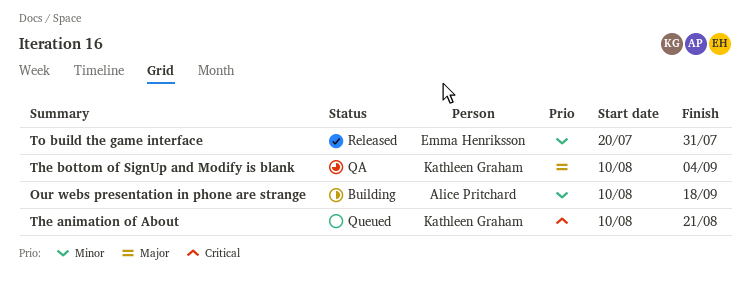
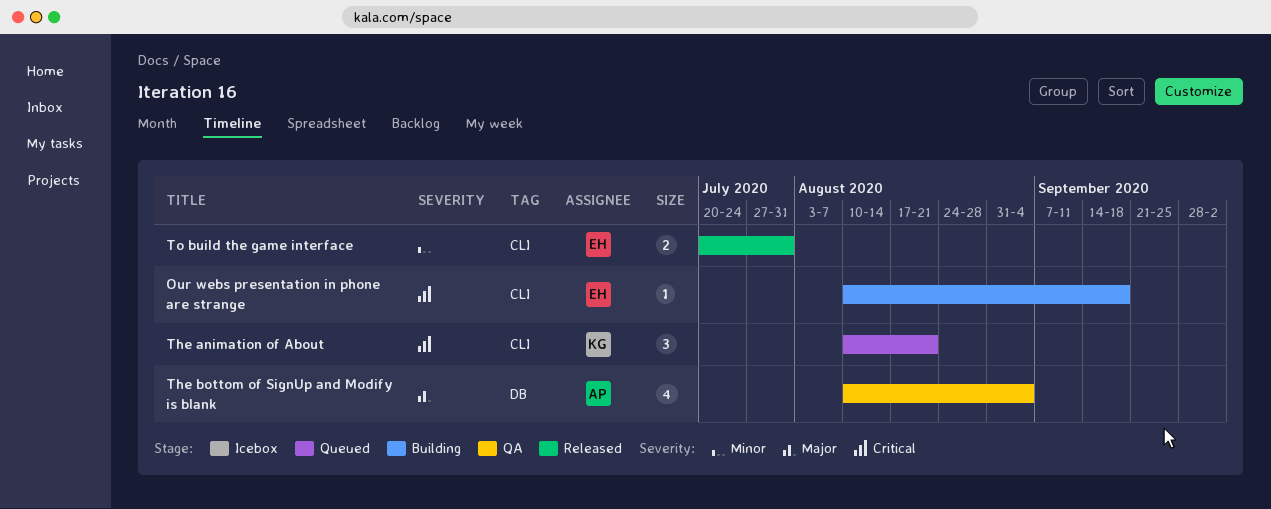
Our webs presentation in phone are strange, owner: Alice Pritchard -> Emma Henriksson
Our webs presentation in phone are strange, priority: Minor -> Critical
The bottom of SignUp and Modify is blank, owner: Kathleen Graham -> Alice Pritchard

